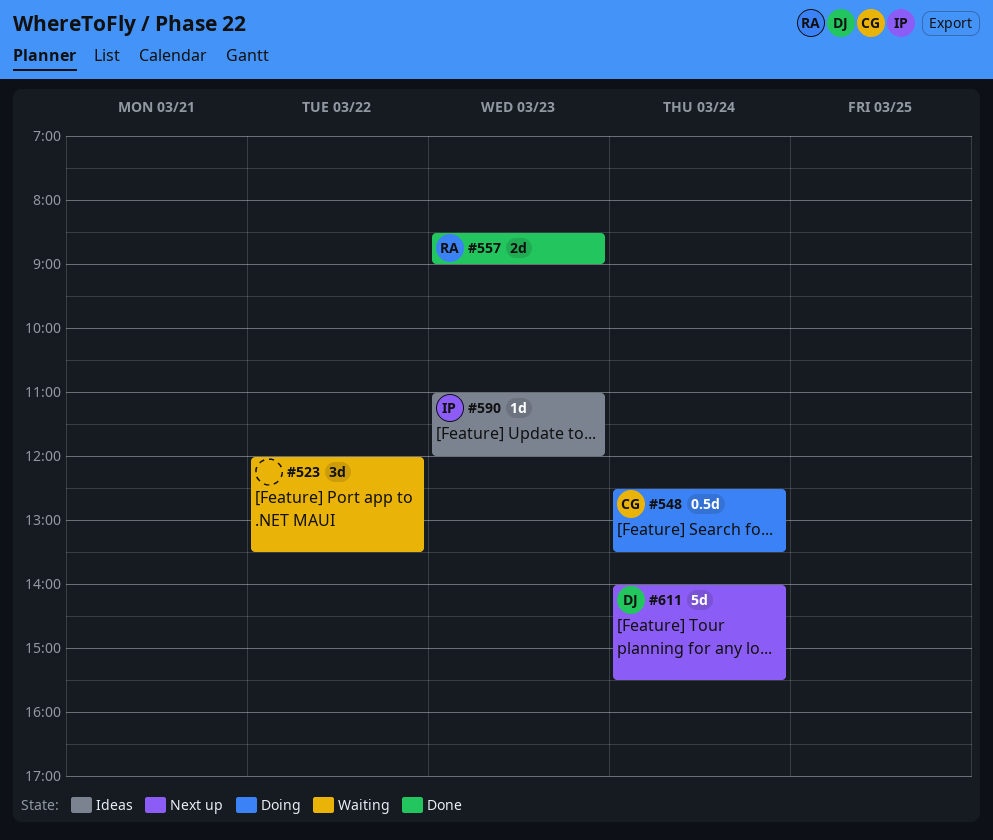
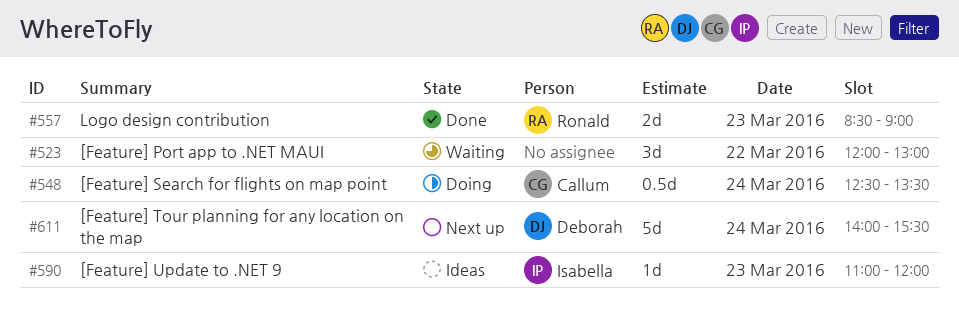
#523, ends: 13:30 -> 13:00

